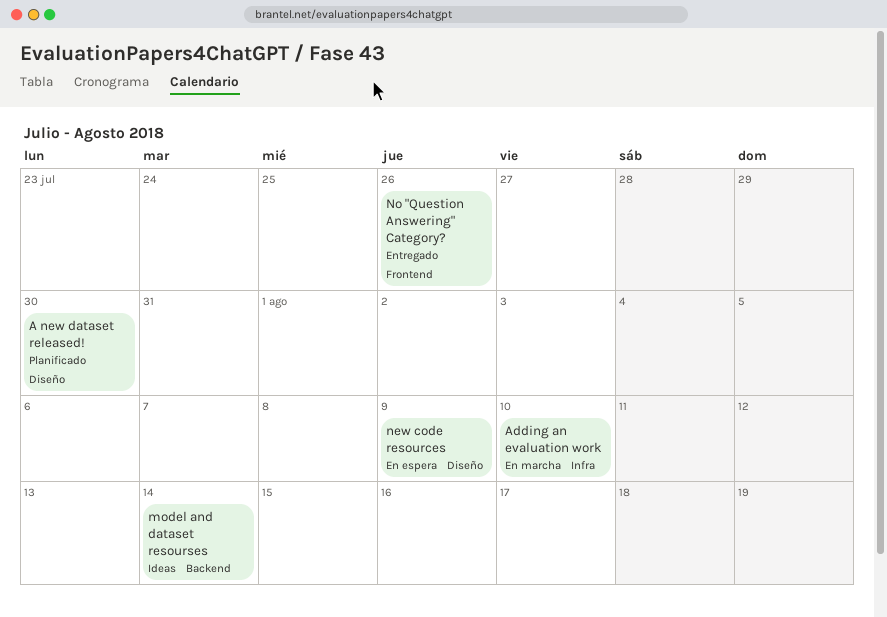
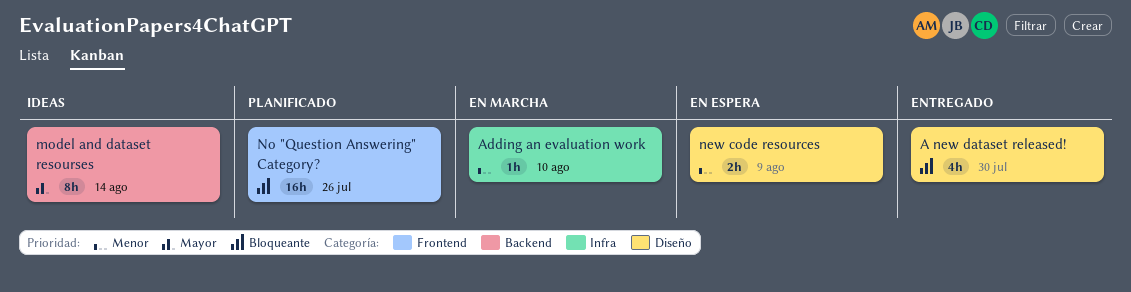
A new dataset released!, status: Planificado -> Entregado
No "Question Answering" Category?, status: Entregado -> Planificado

